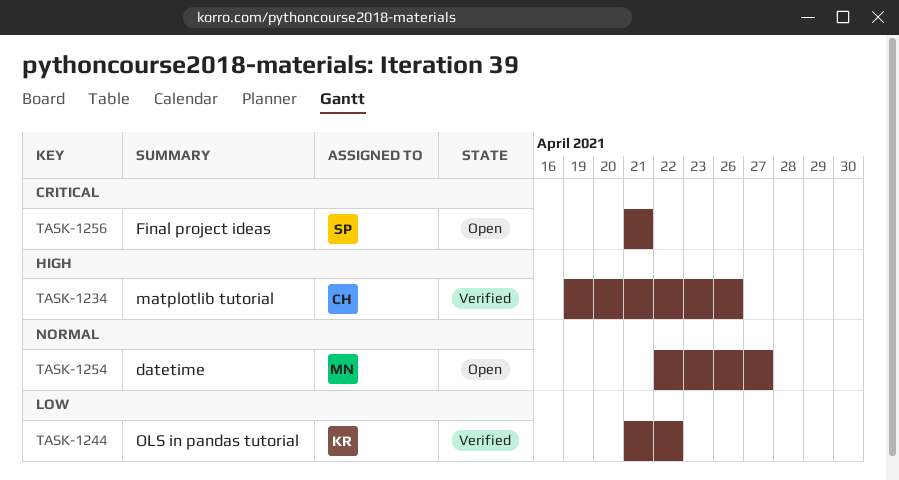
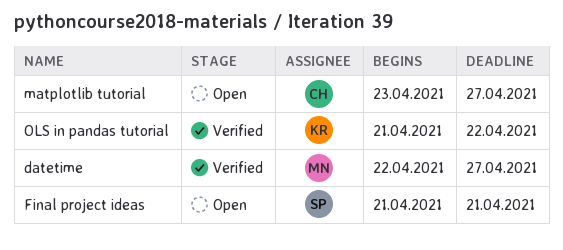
datetime, status: Open -> Verified
matplotlib tutorial, status: Verified -> Open
matplotlib tutorial, start: Apr 19 -> Apr 23
matplotlib tutorial, due: Apr 26 -> Apr 27

